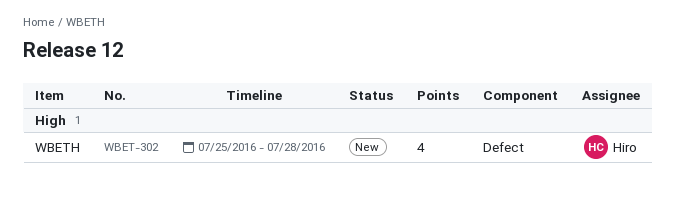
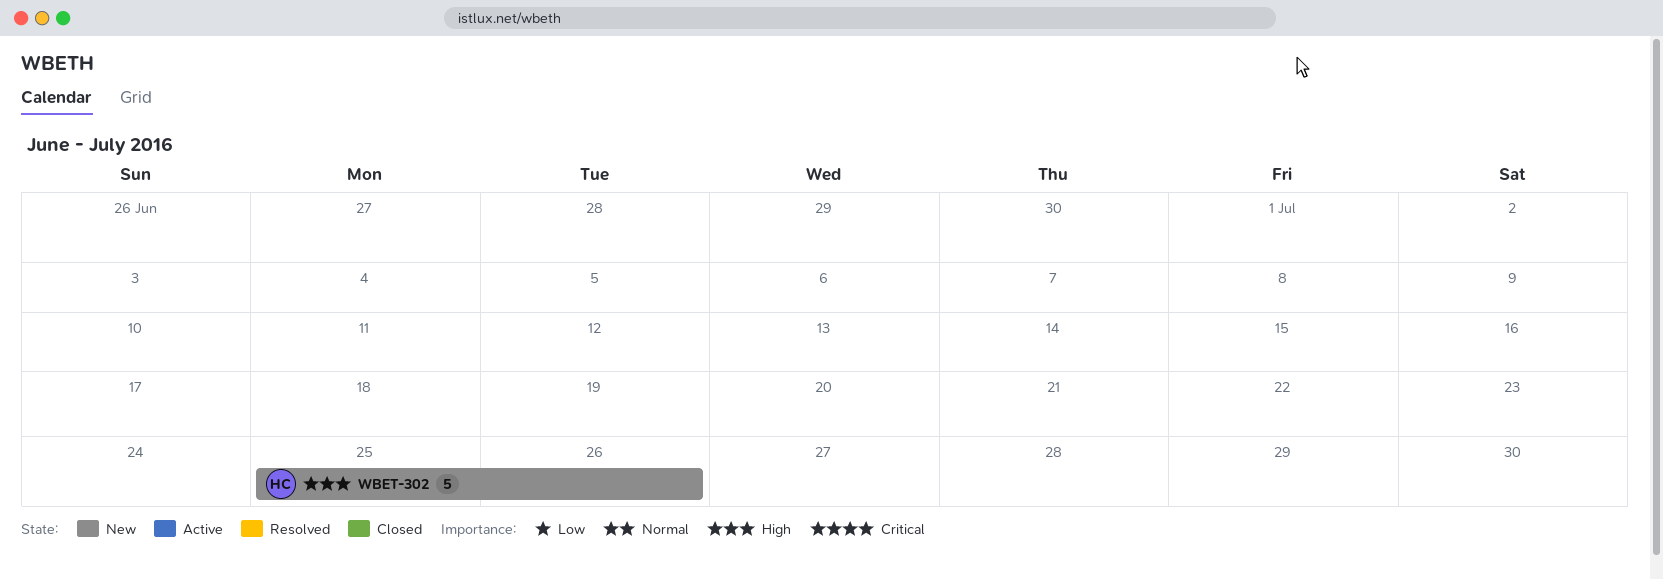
WBET-302, estimate: 4 -> 5
WBET-302, due: Jul 28 -> Jul 26

